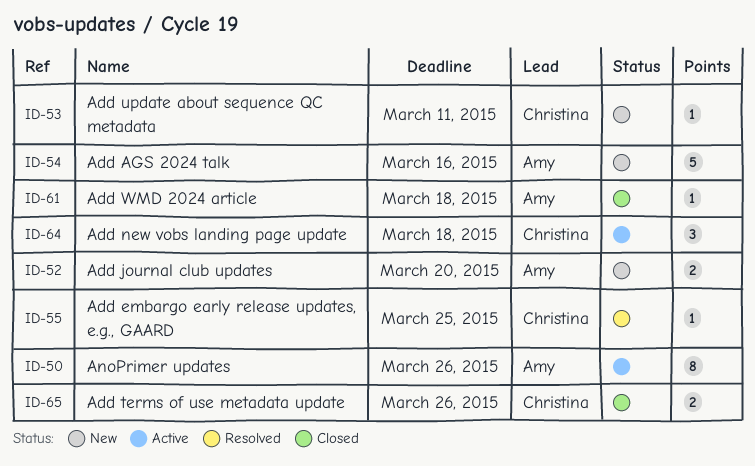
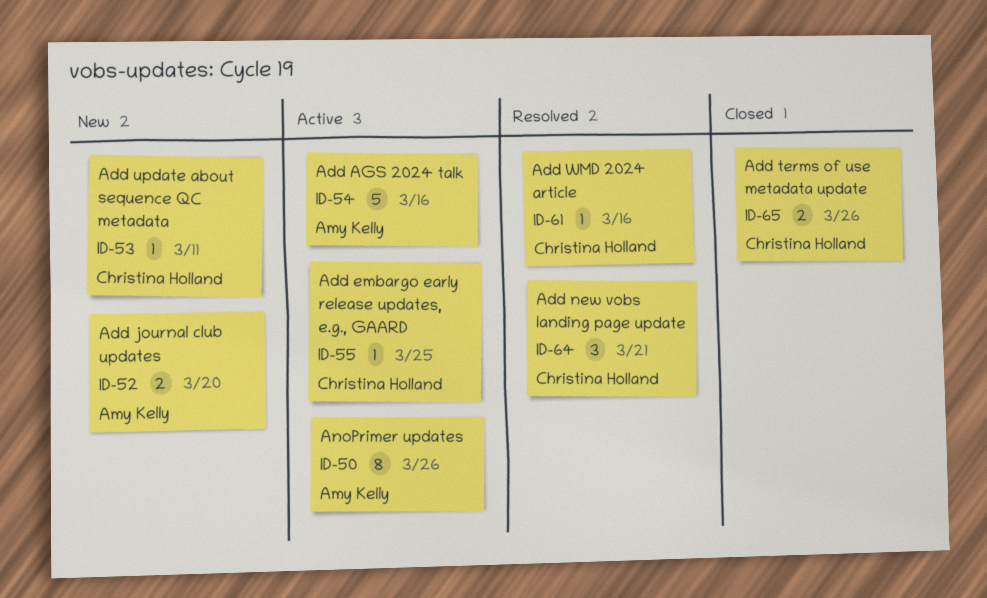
ID-54, status: New -> Active
ID-55, status: Resolved -> Active
ID-61, status: Closed -> Resolved
ID-61, owner: Amy Kelly -> Christina Holland
ID-61, due: Mar 18 -> Mar 16
ID-64, status: Active -> Resolved
ID-64, due: Mar 18 -> Mar 21

